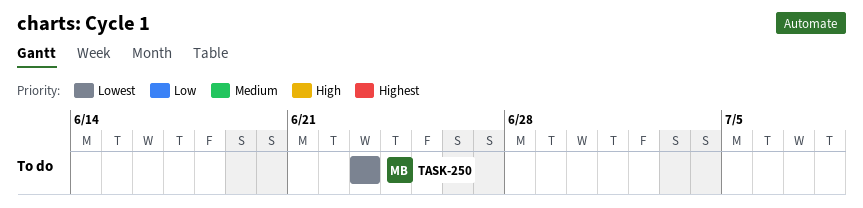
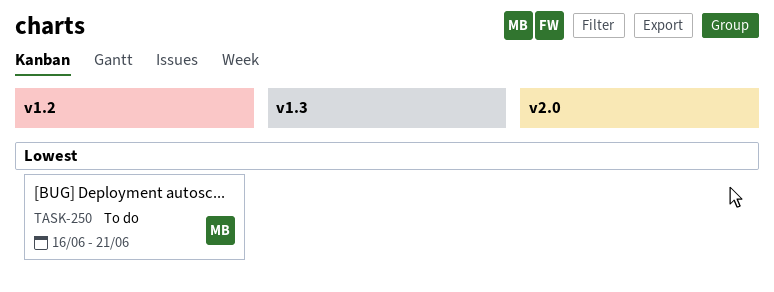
TASK-250, start: Jun 23 -> Jun 16
TASK-250, due: Jun 23 -> Jun 21

